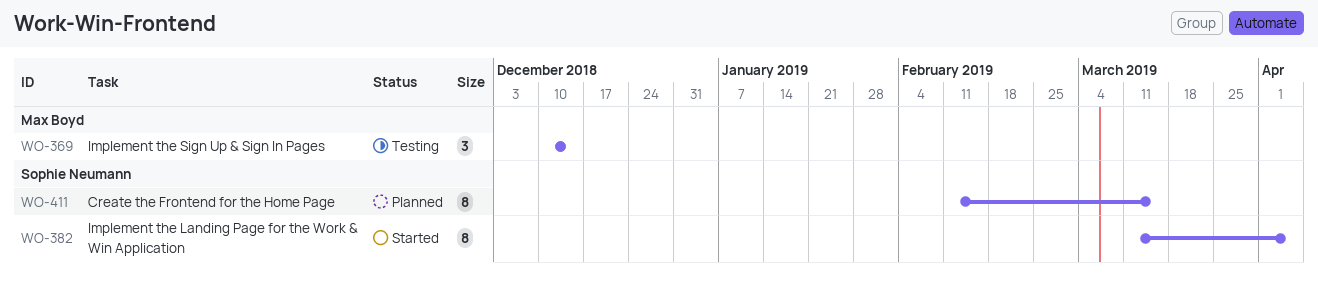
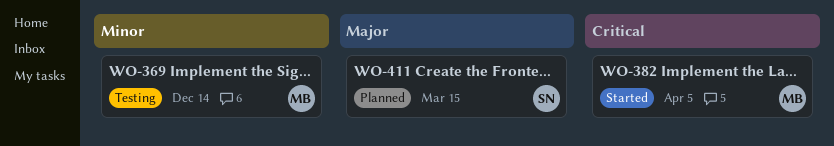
WO-382, owner: Sophie Neumann -> Max Boyd

